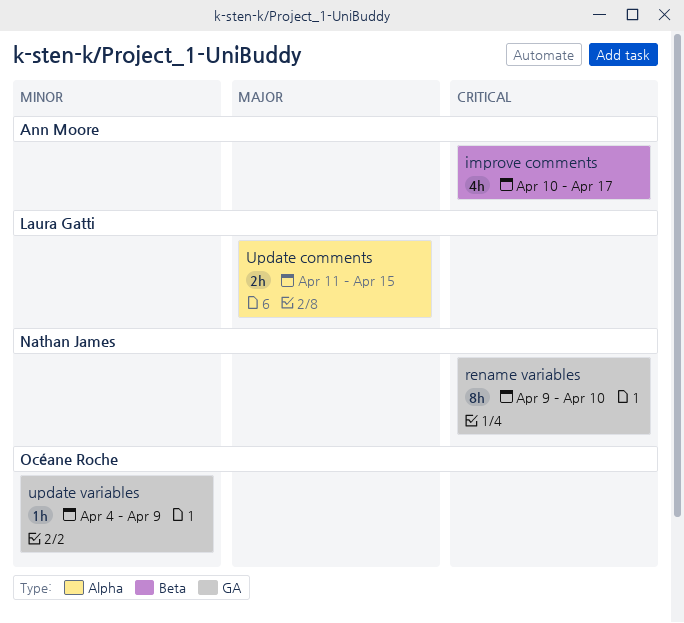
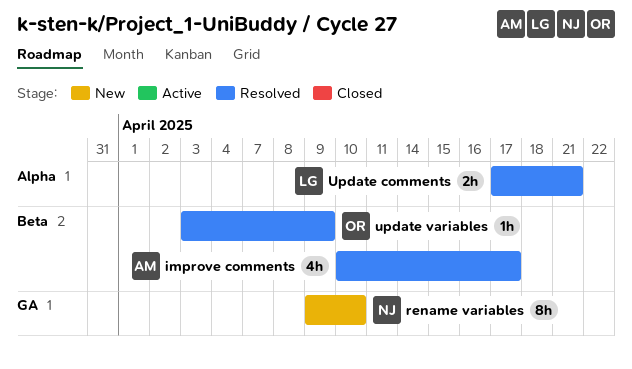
Update comments, start: Apr 11 -> Apr 17
Update comments, due: Apr 15 -> Apr 21
update variables, label: GA -> Beta
update variables, start: Apr 4 -> Apr 3

